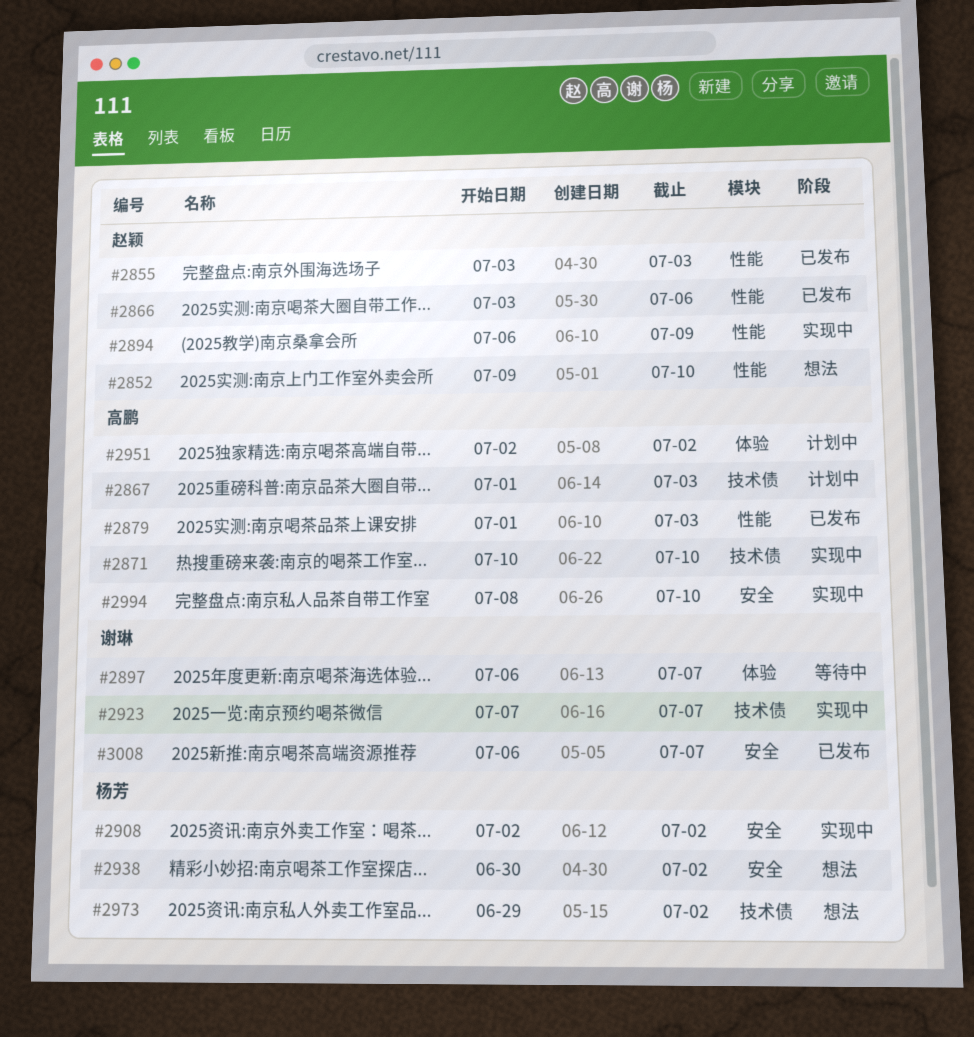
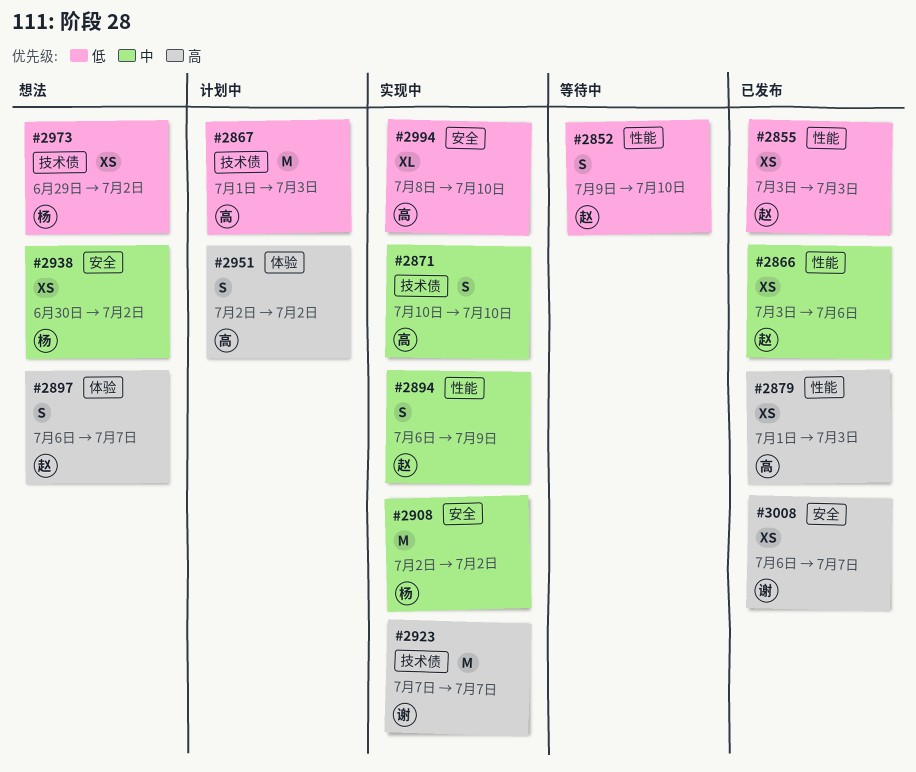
#2852, status: 想法 -> 等待中
#2897, status: 等待中 -> 想法
#2897, owner: 谢琳 -> 赵颖

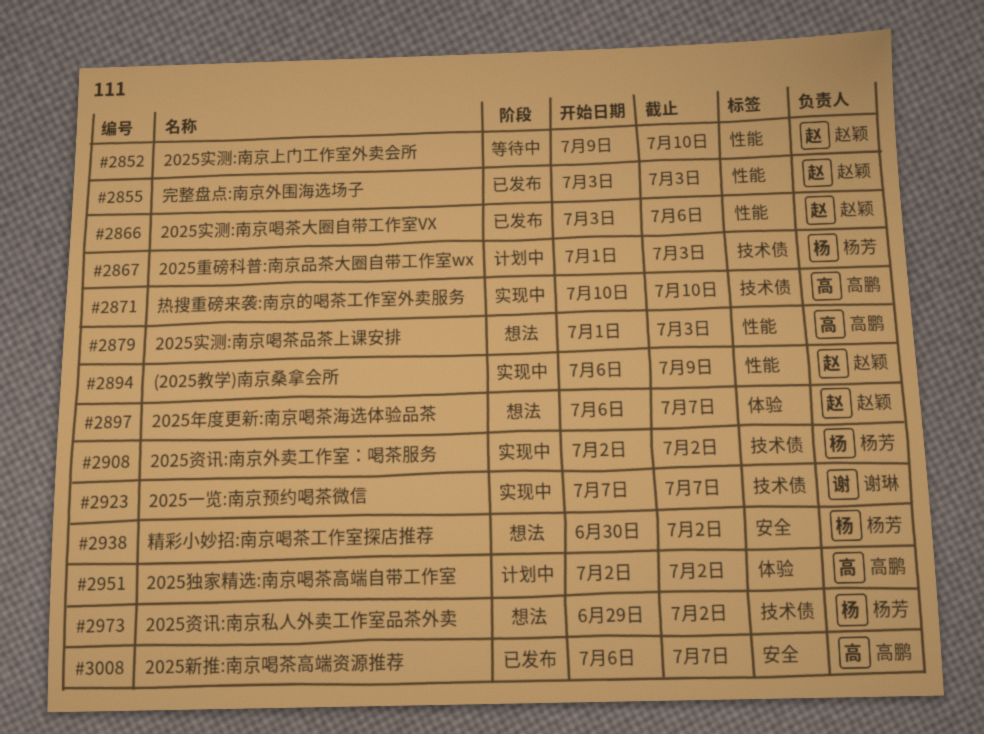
#2867, owner: 高鹏 -> 杨芳
#2879, status: 已发布 -> 想法
#2908, label: 安全 -> 技术债
#2994: present -> none
#3008, owner: 谢琳 -> 高鹏

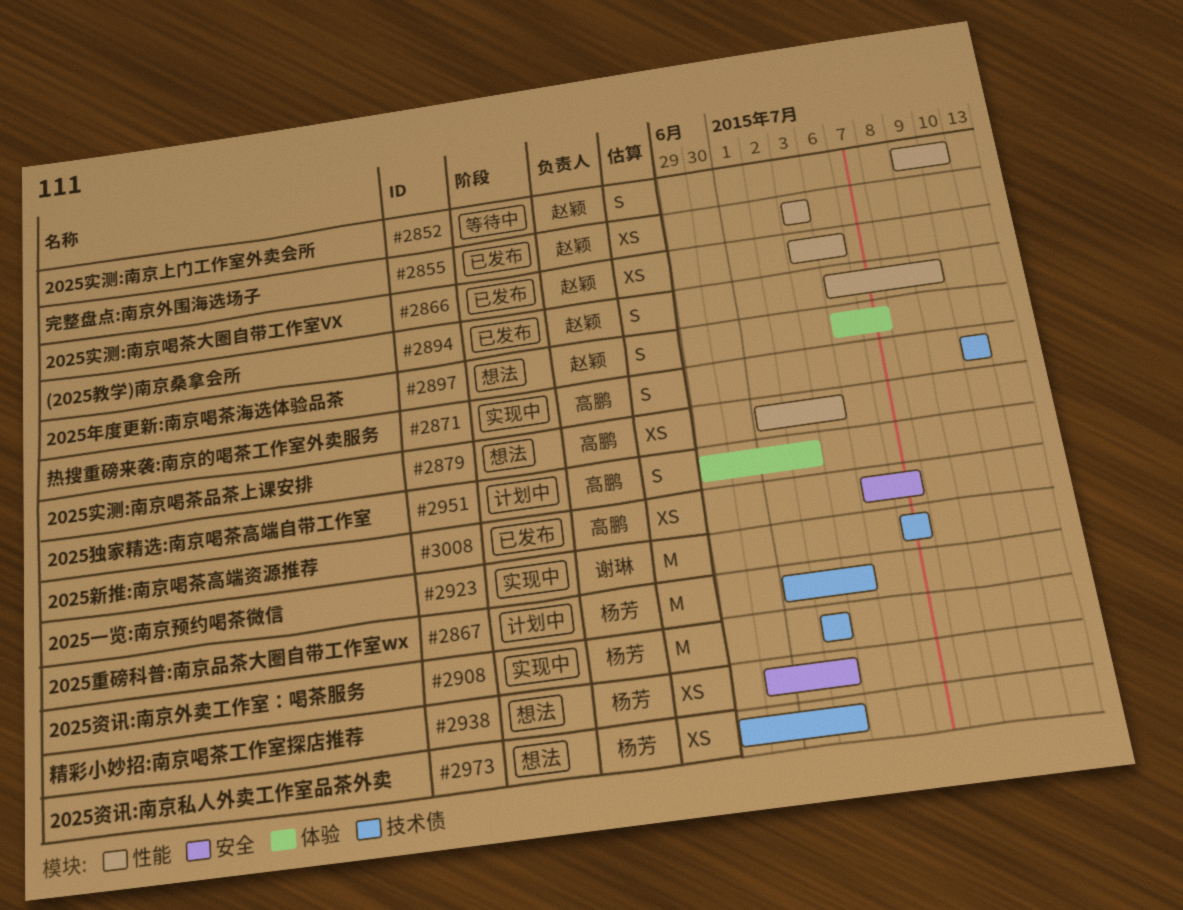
#2894, status: 实现中 -> 已发布
#2951, start: Jul 2 -> Jun 29

